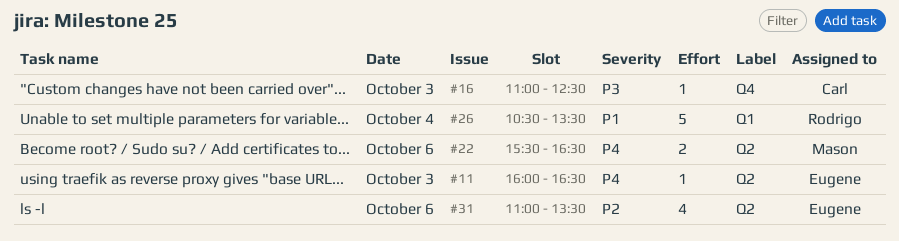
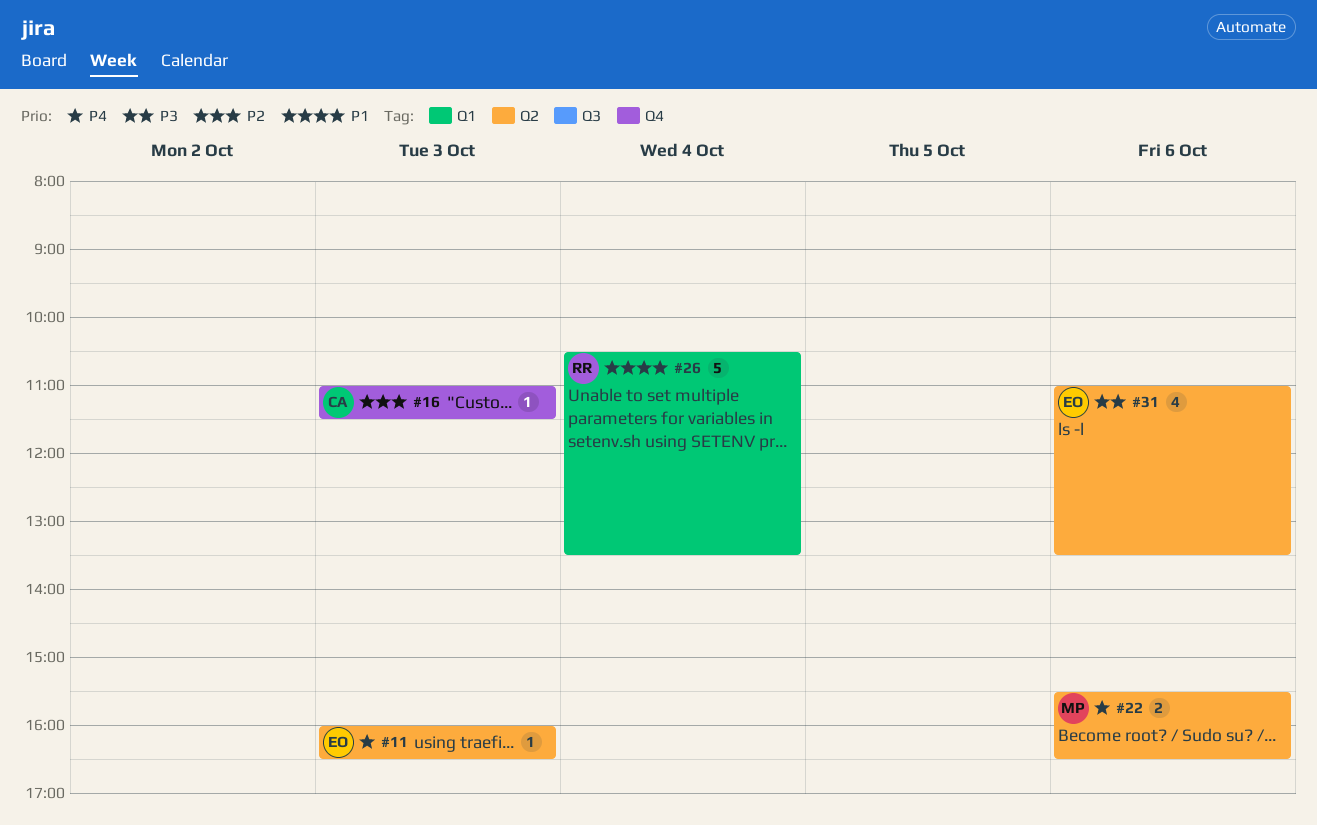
#16, priority: P3 -> P2
#16, ends: 12:30 -> 11:30
#31, priority: P2 -> P3

